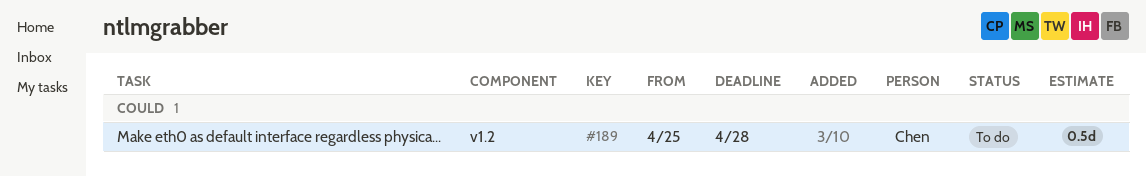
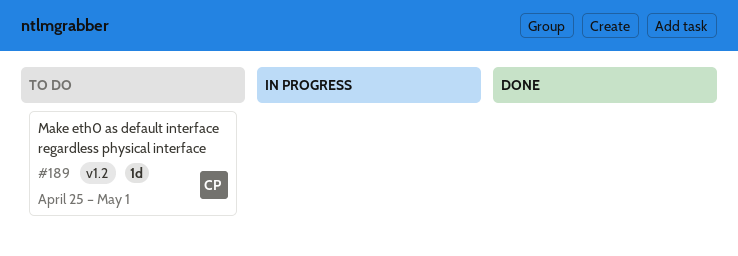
#189, estimate: 0.5d -> 1d
#189, due: Apr 28 -> May 1

